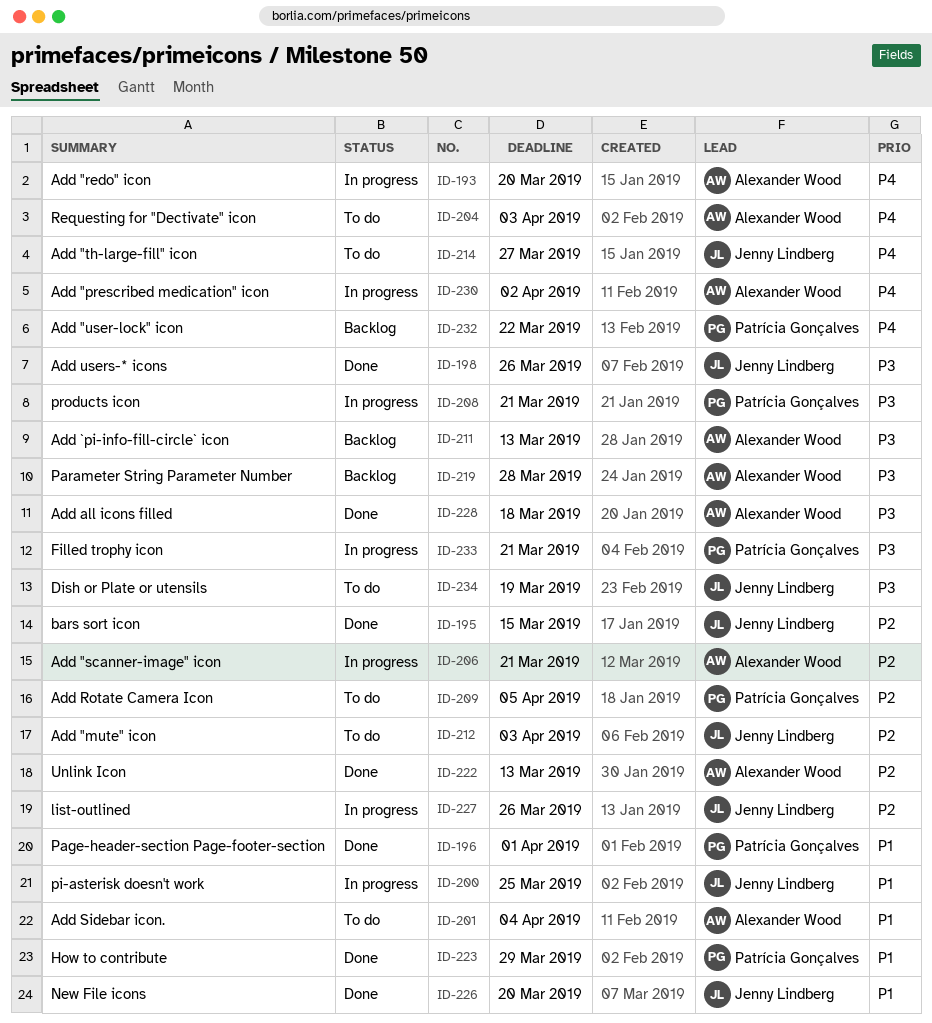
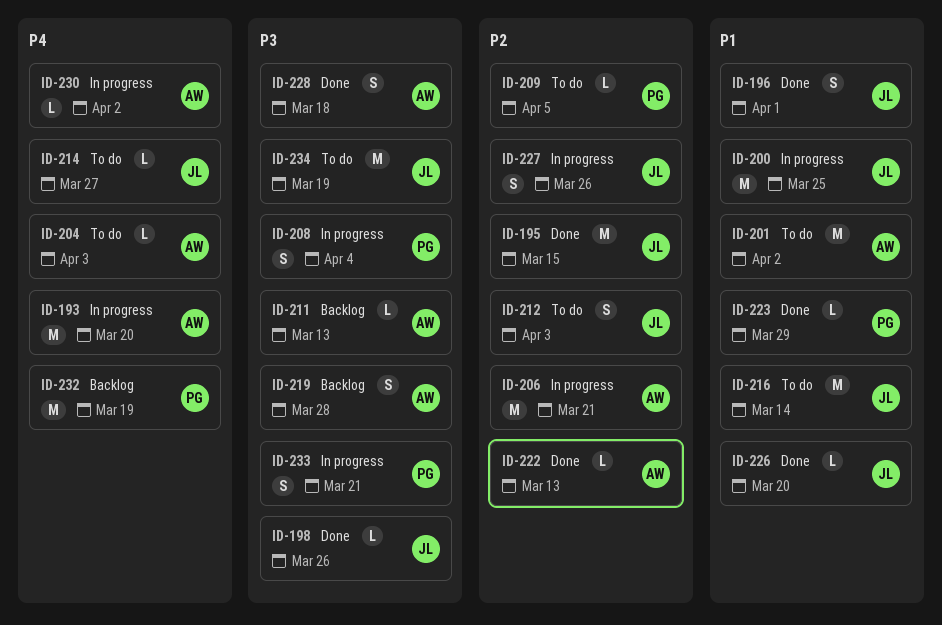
ID-196, owner: Patrícia Gonçalves -> Jenny Lindberg
ID-201, due: Apr 4 -> Apr 2
ID-208, due: Mar 21 -> Apr 4
ID-216: none -> present
ID-232, due: Mar 22 -> Mar 19

